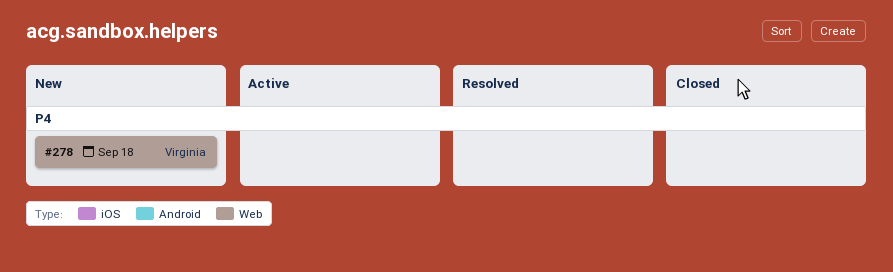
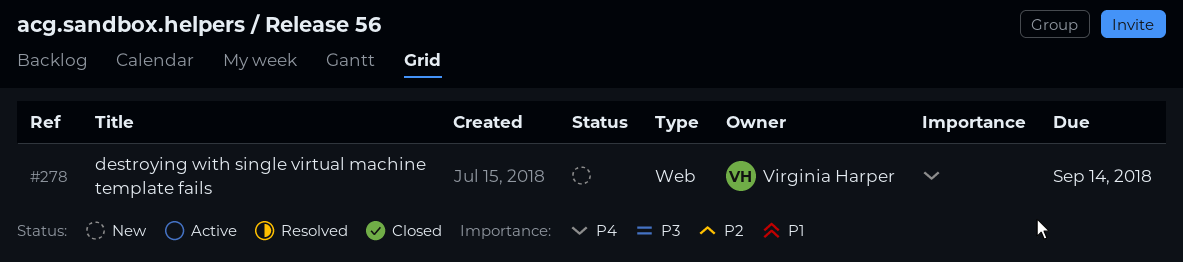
#278, due: Sep 18 -> Sep 14

